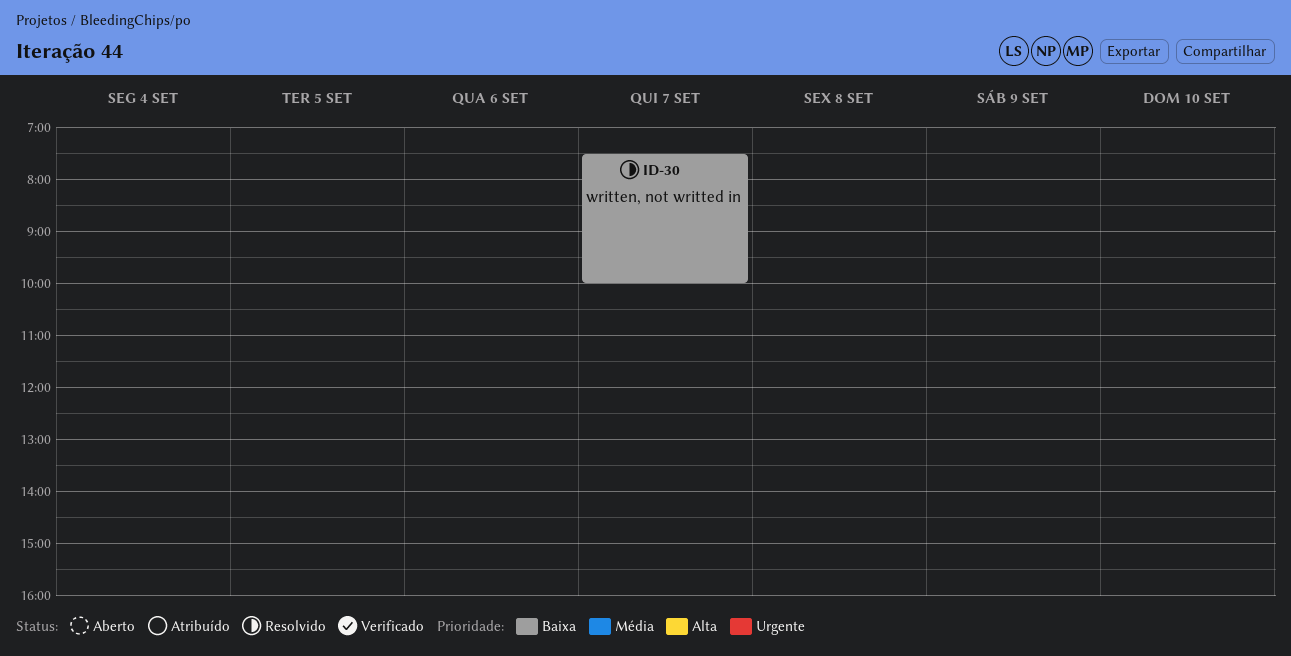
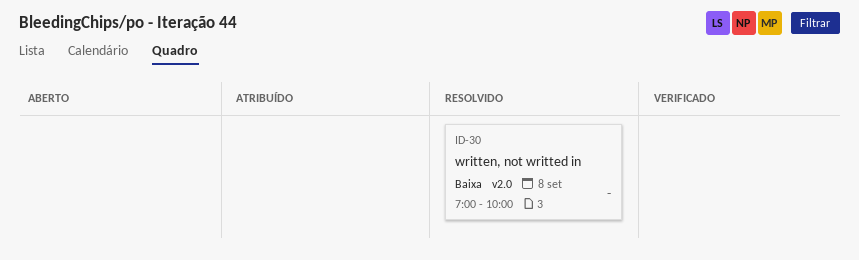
ID-30, day: Sep 7 -> Sep 8
ID-30, begins: 07:30 -> 07:00

